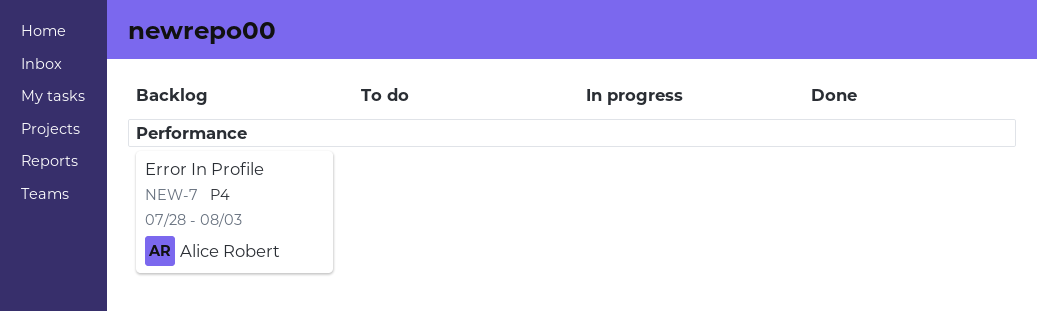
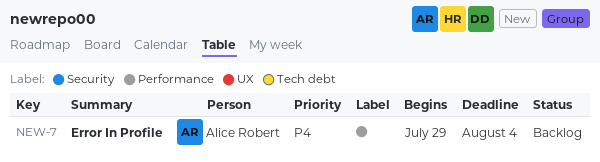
NEW-7, start: Jul 28 -> Jul 29
NEW-7, due: Aug 3 -> Aug 4

